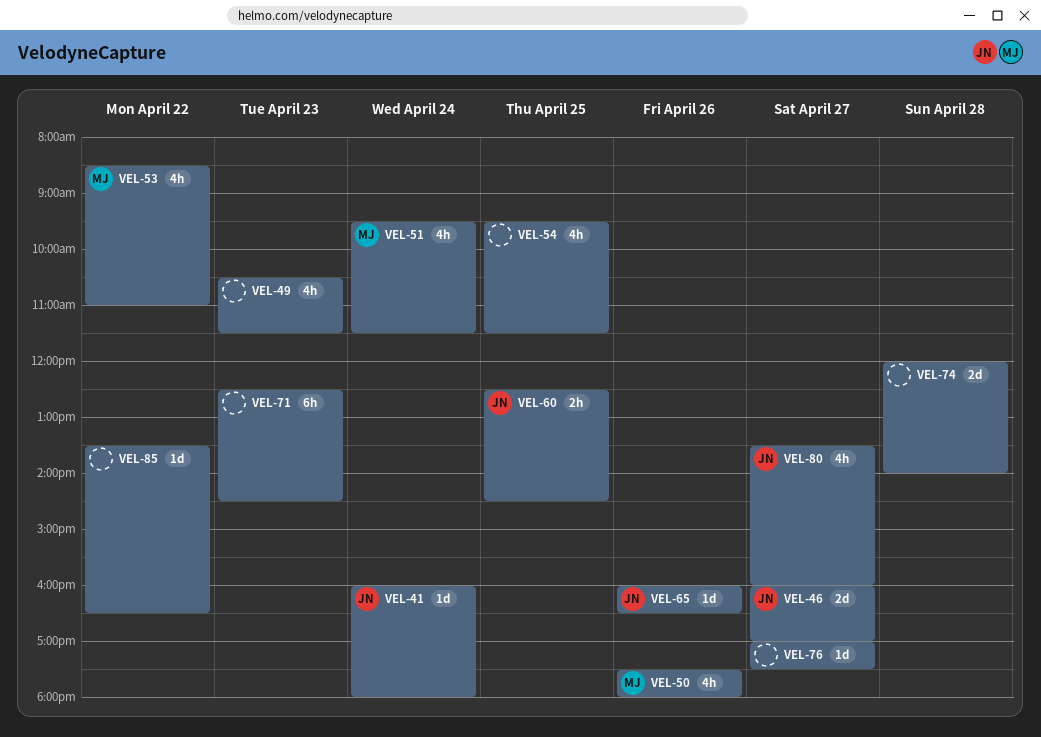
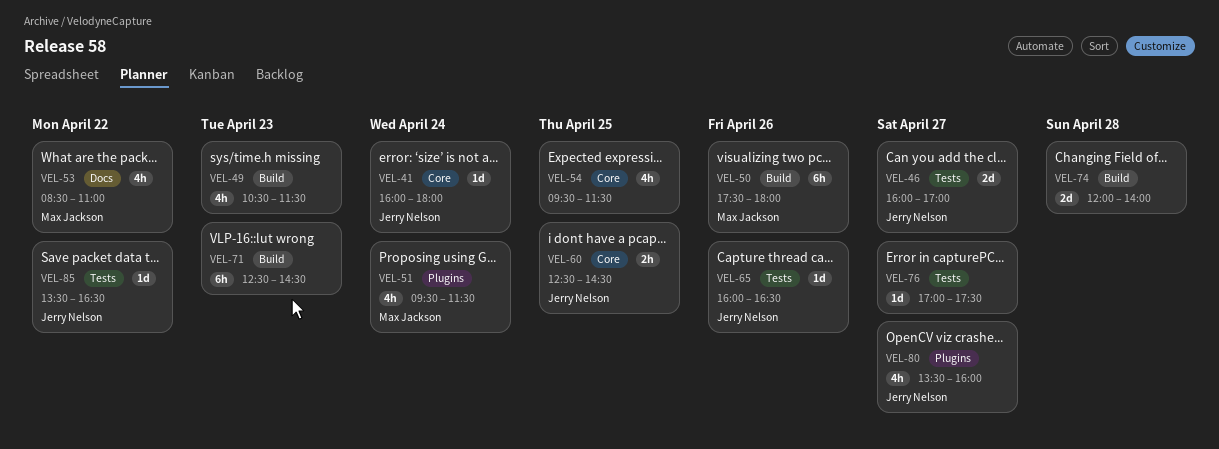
VEL-50, estimate: 4h -> 6h
VEL-85, owner: none -> Jerry Nelson

